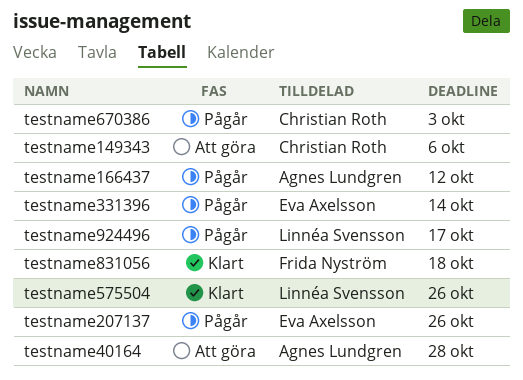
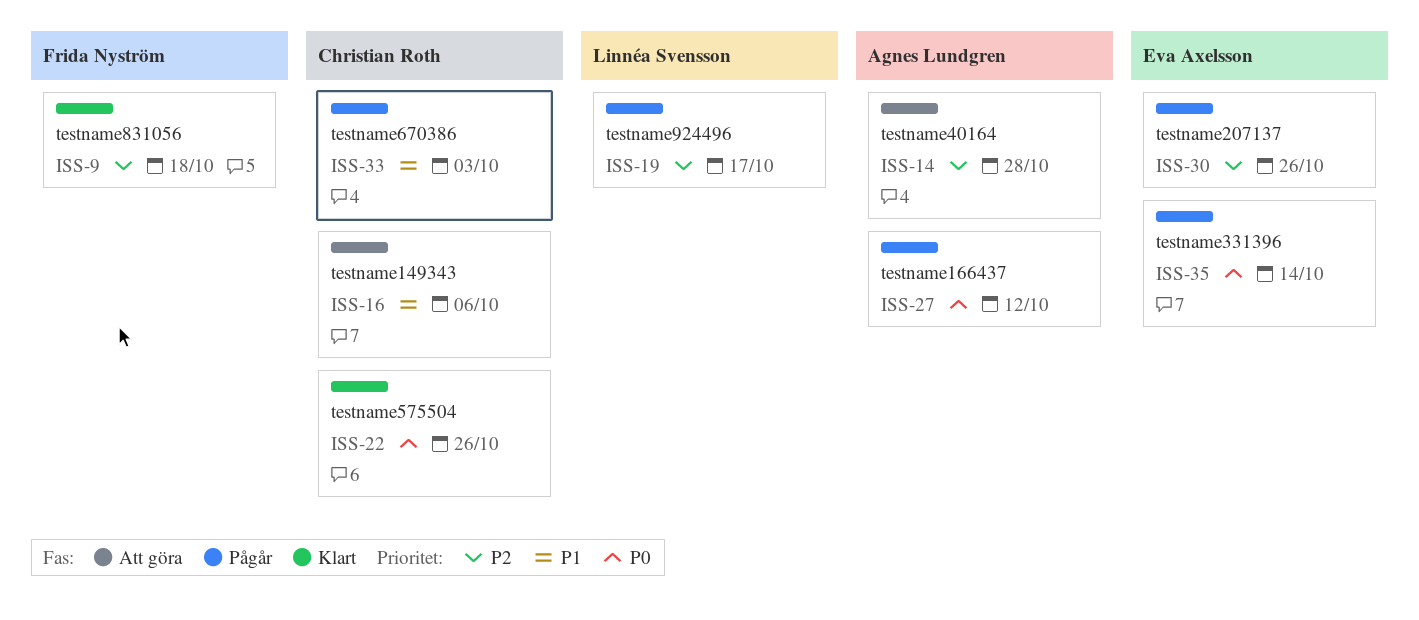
testname575504, owner: Linnéa Svensson -> Christian Roth

